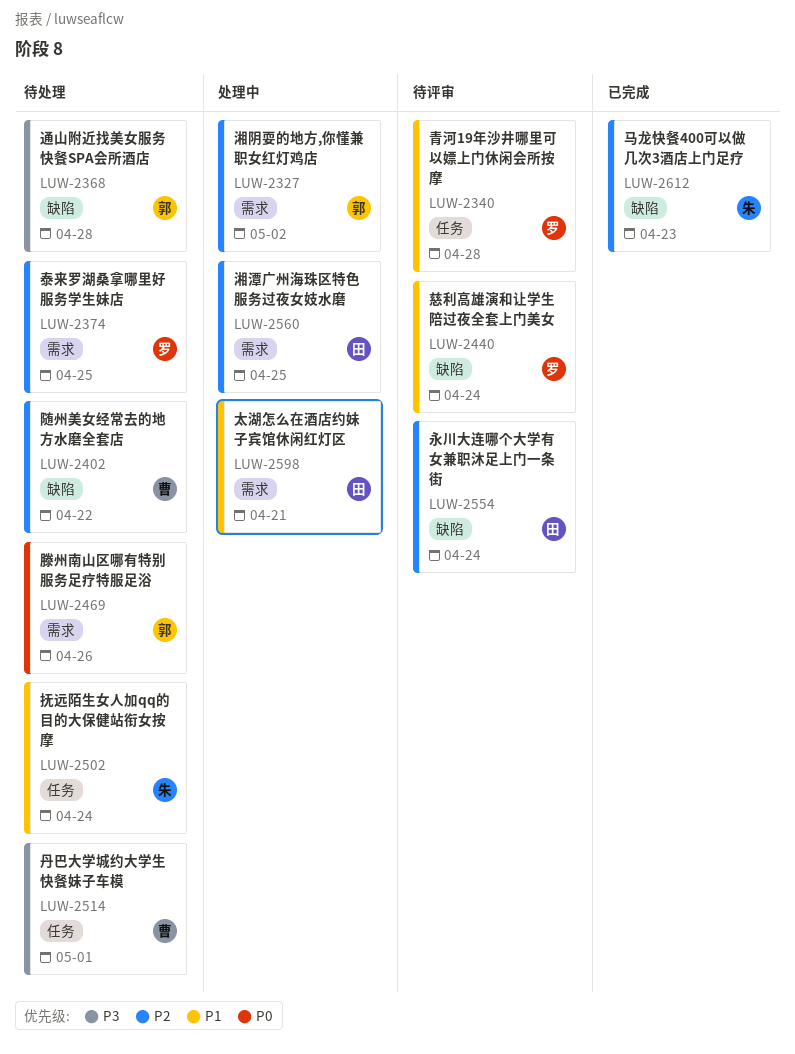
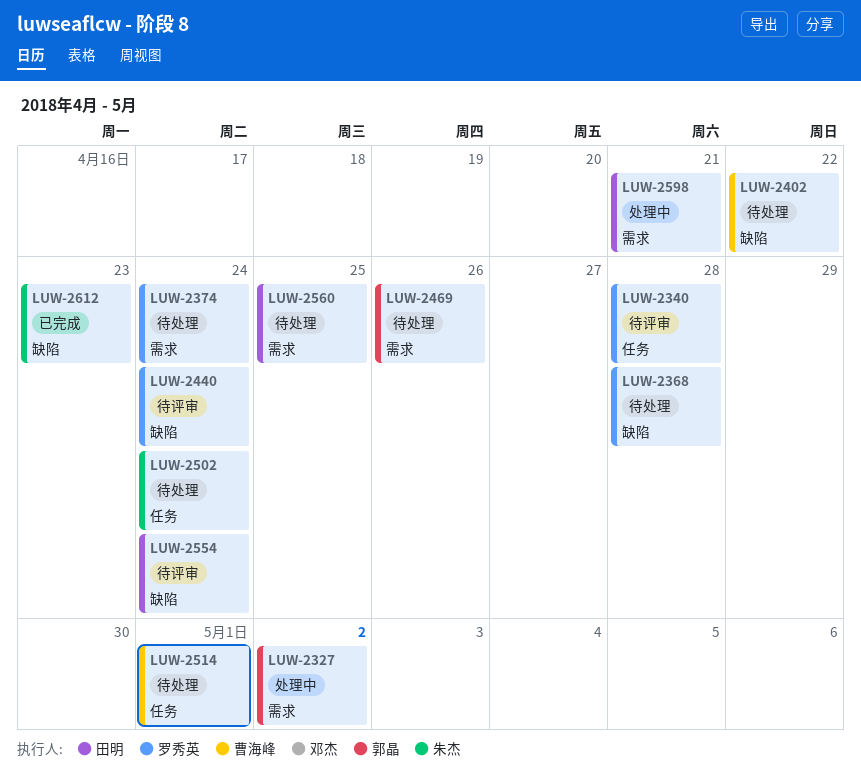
LUW-2368, owner: 郭晶 -> 罗秀英
LUW-2374, due: Apr 25 -> Apr 24
LUW-2560, status: 处理中 -> 待处理

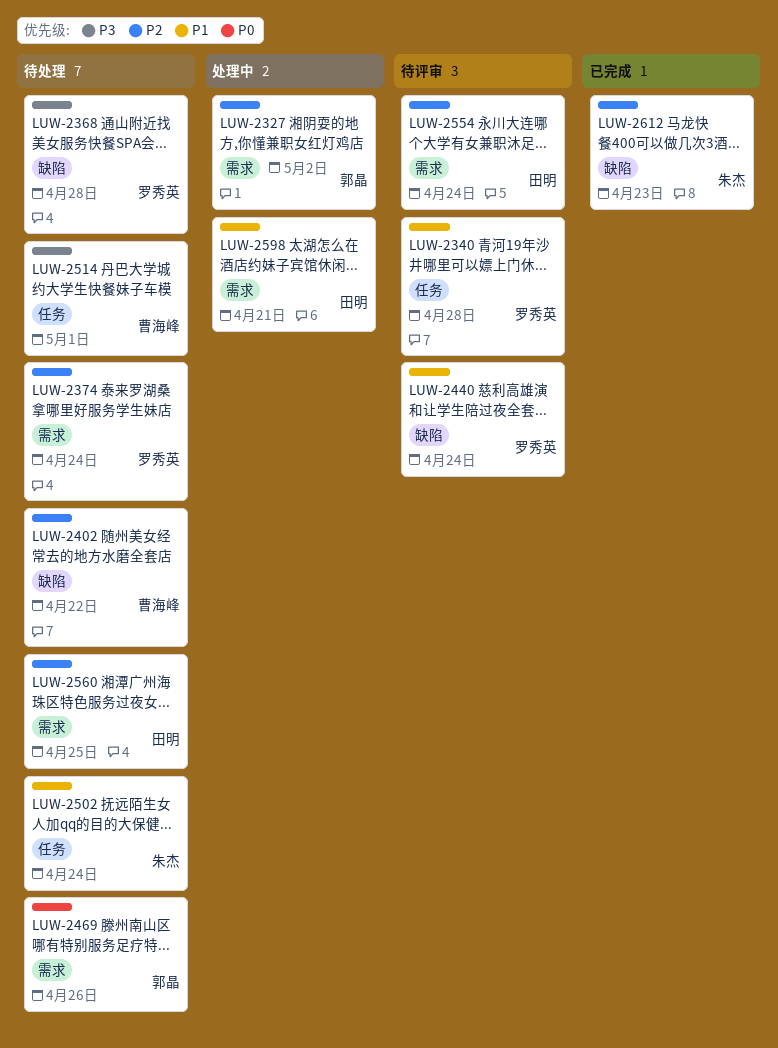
LUW-2554, label: 缺陷 -> 需求

